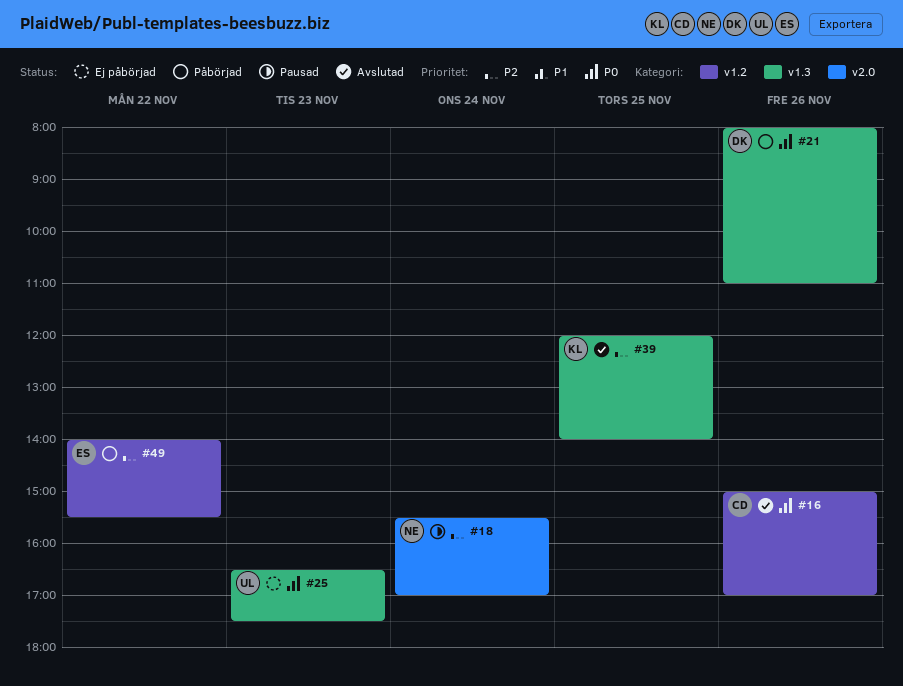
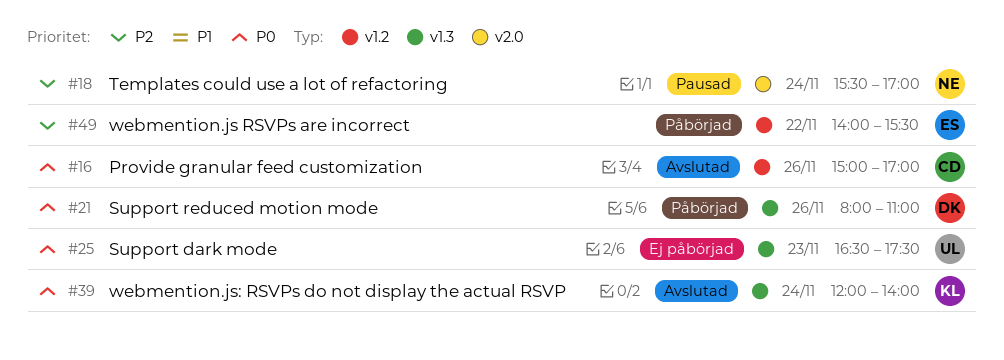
#39, priority: P2 -> P0
#39, day: Nov 25 -> Nov 24

